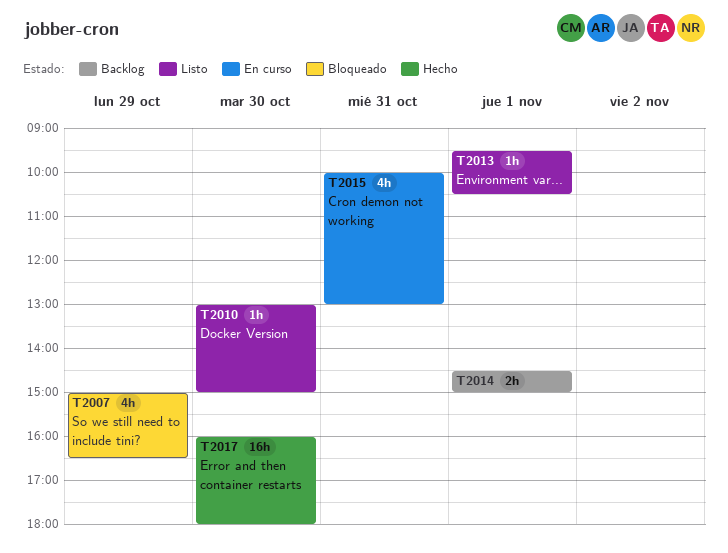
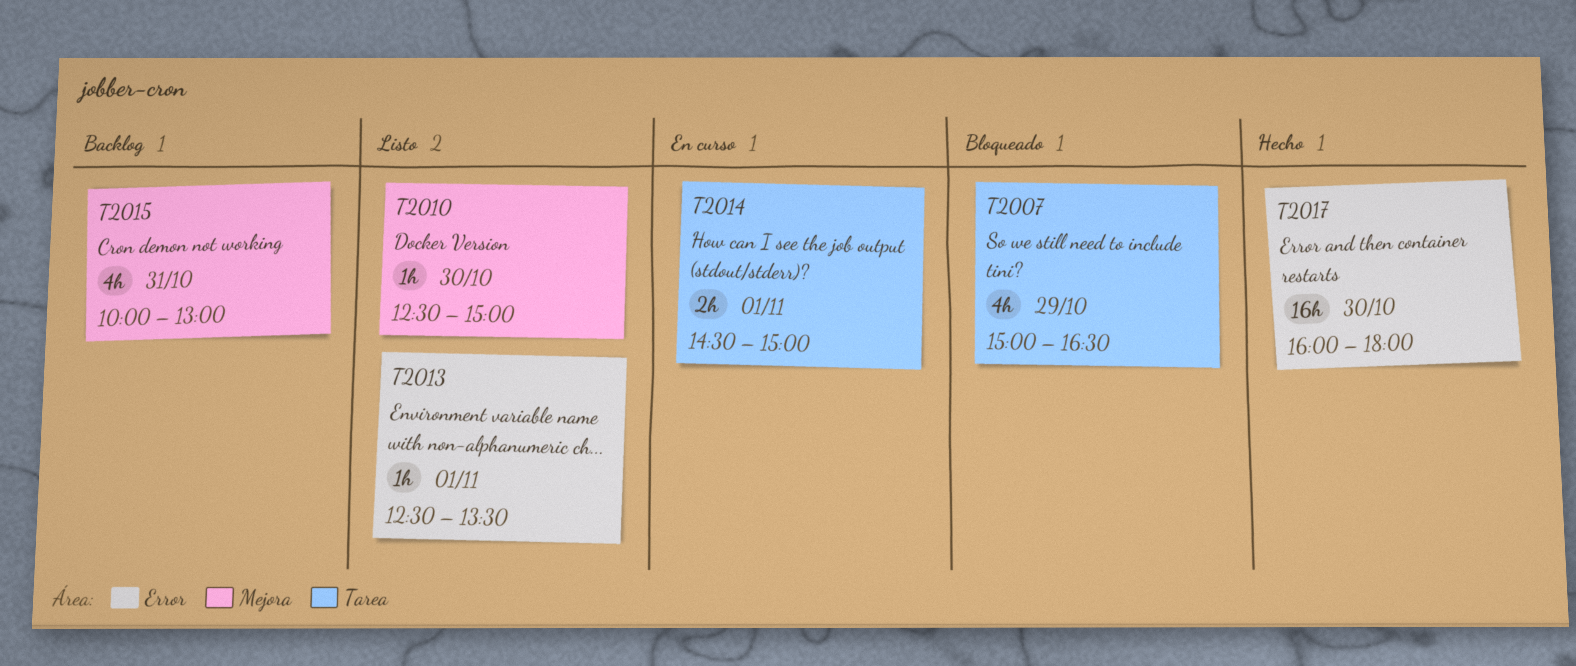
T2010, begins: 13:00 -> 12:30
T2013, begins: 09:30 -> 12:30
T2013, ends: 10:30 -> 13:30
T2014, status: Backlog -> En curso
T2015, status: En curso -> Backlog

